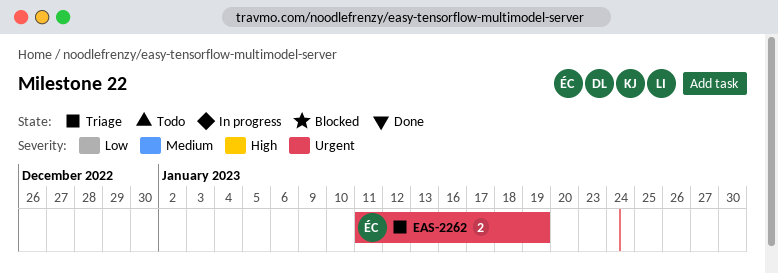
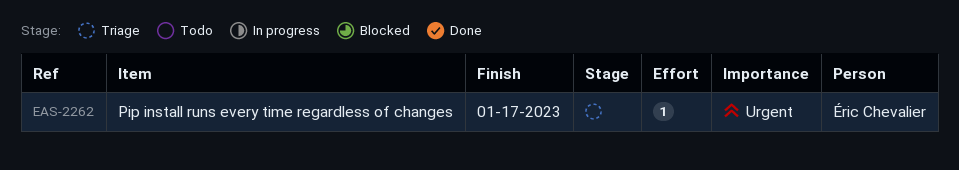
EAS-2262, estimate: 2 -> 1
EAS-2262, due: Jan 19 -> Jan 17

